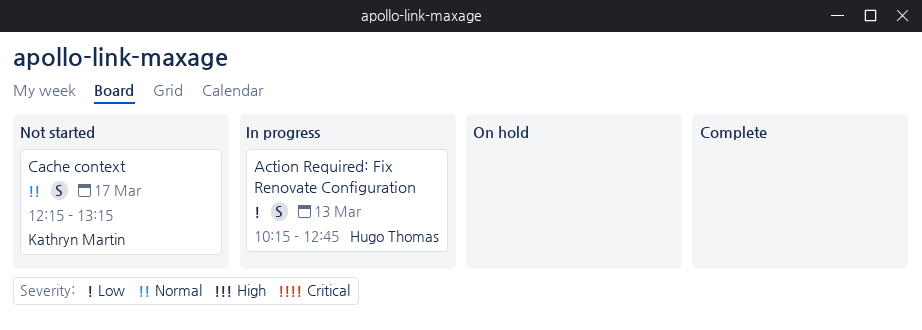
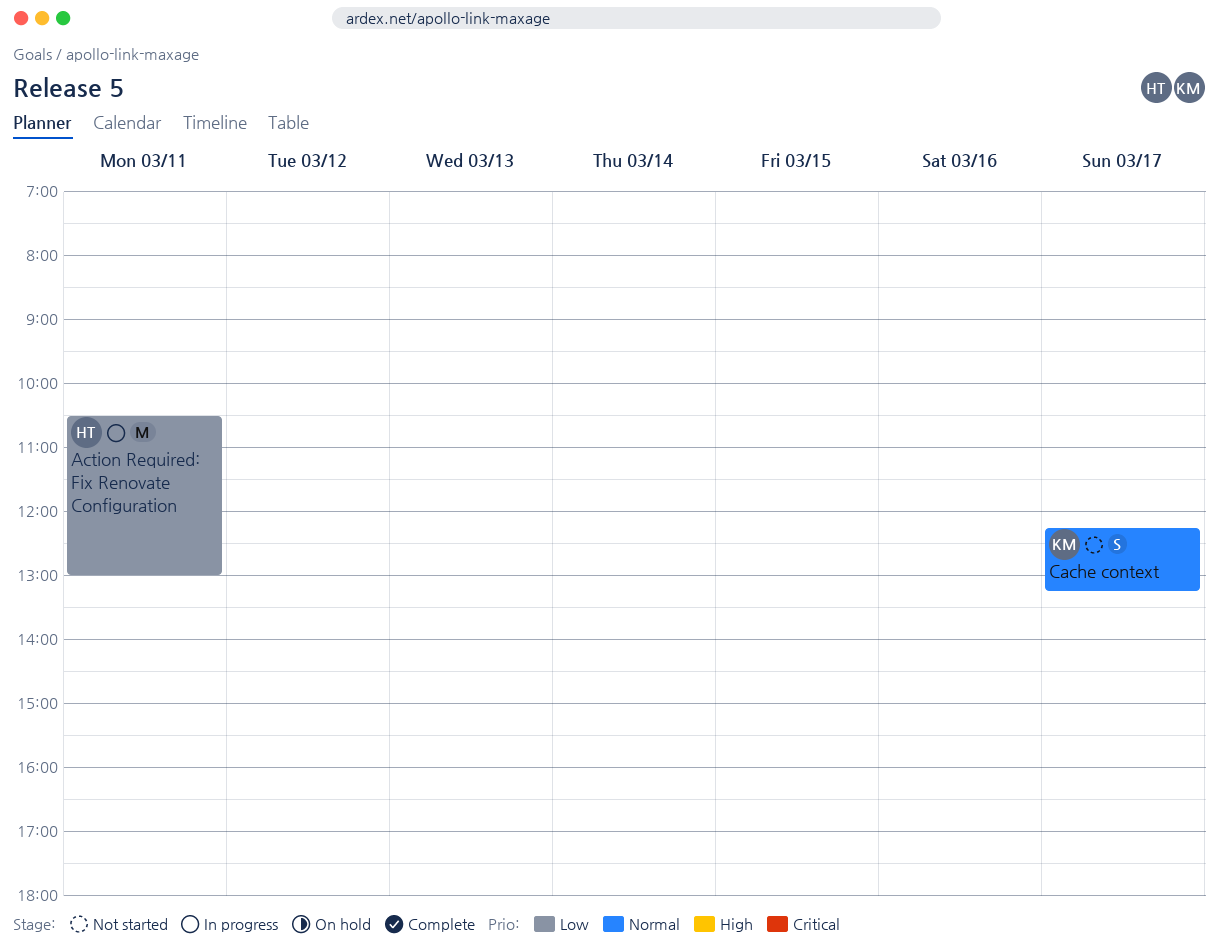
Action Required: Fix Renovate Configuration, estimate: S -> M
Action Required: Fix Renovate Configuration, day: Mar 13 -> Mar 11
Action Required: Fix Renovate Configuration, begins: 10:15 -> 10:30
Action Required: Fix Renovate Configuration, ends: 12:45 -> 13:00

